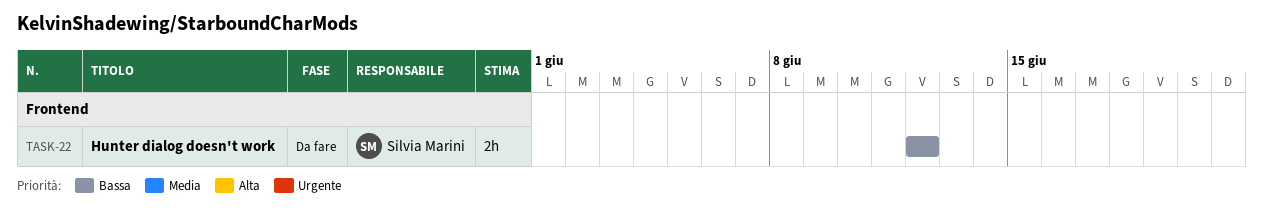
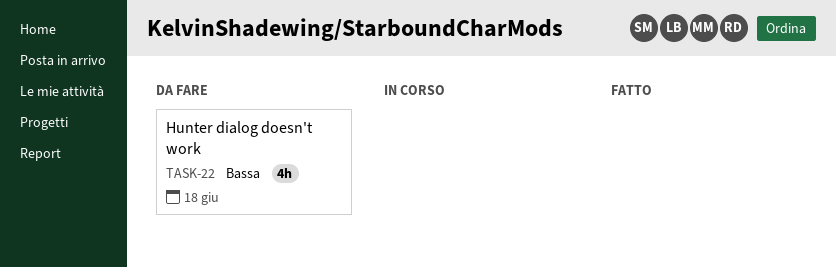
TASK-22, estimate: 2h -> 4h
TASK-22, due: Jun 12 -> Jun 18

